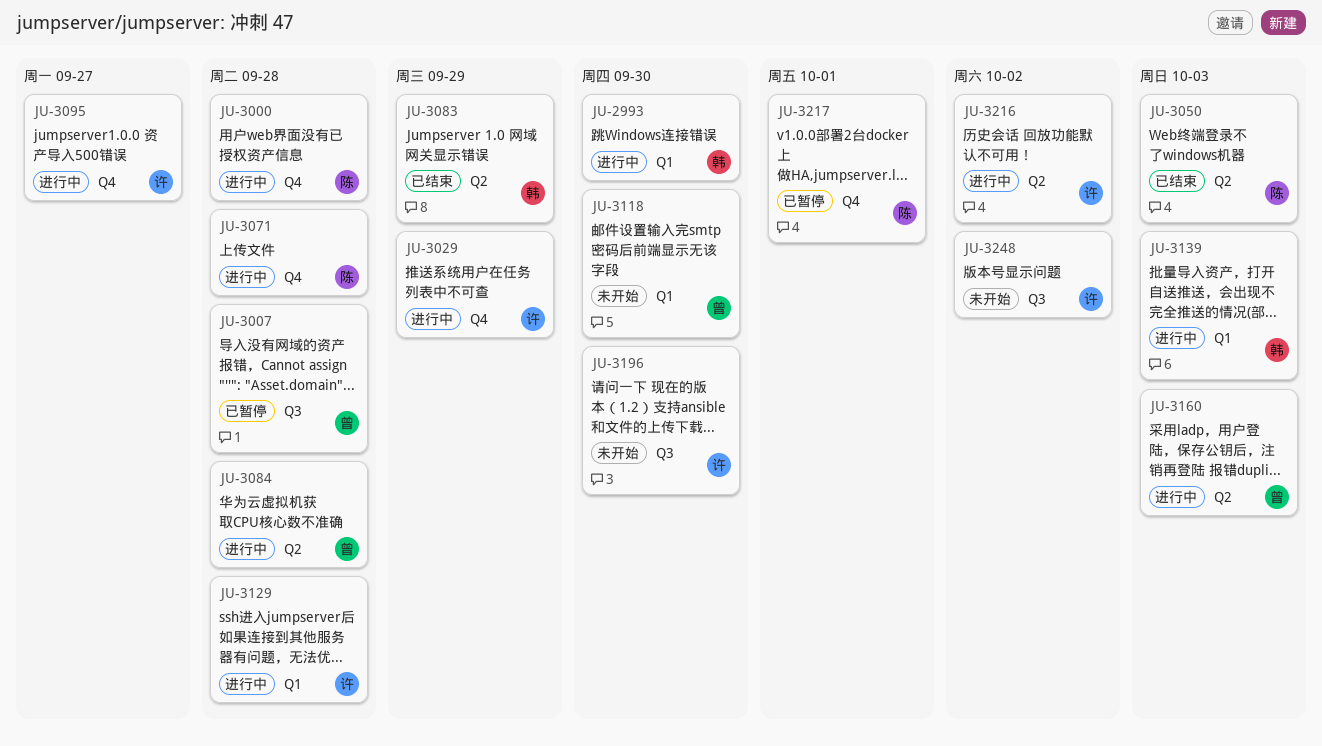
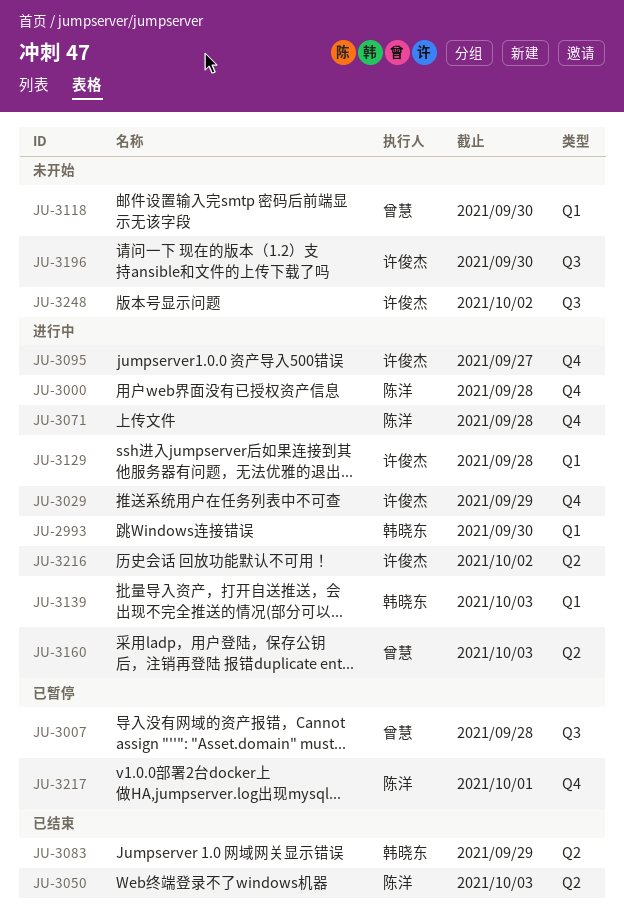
JU-3084: present -> none

